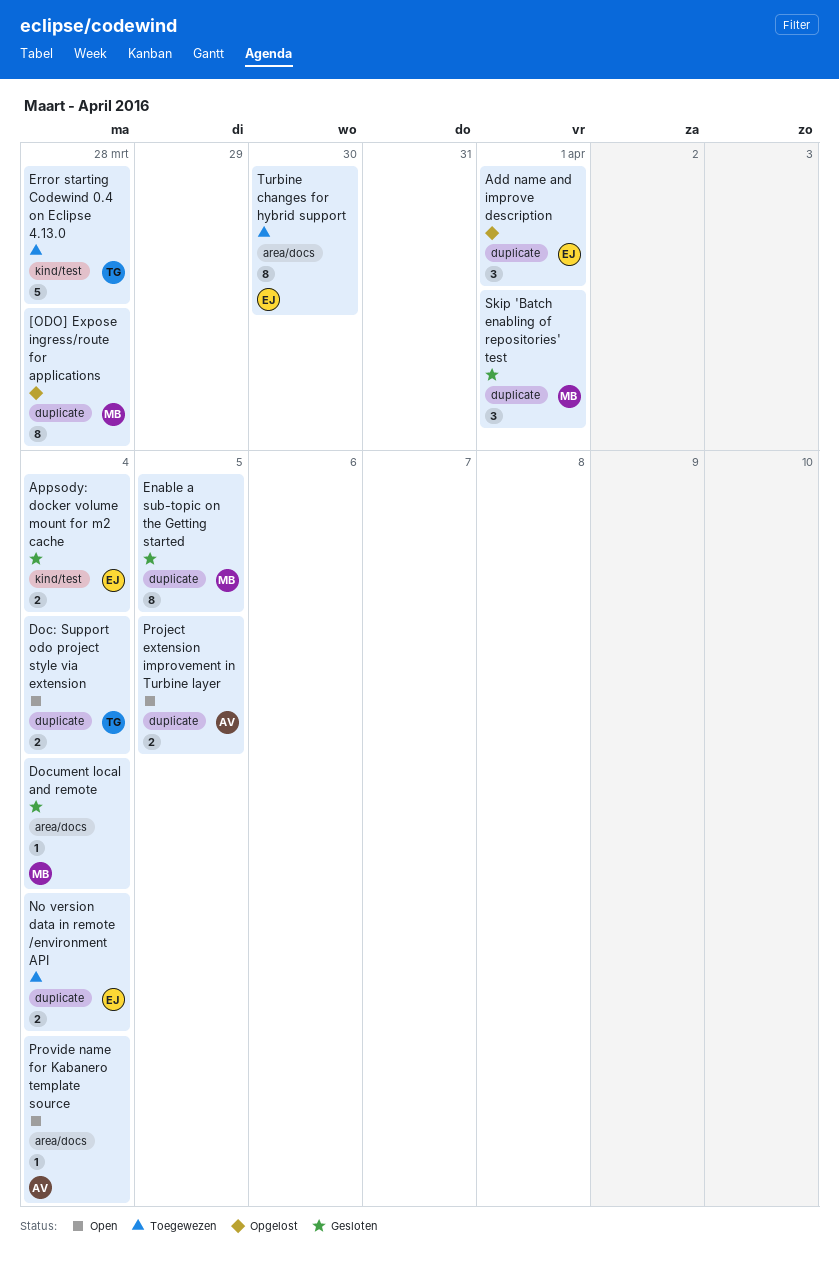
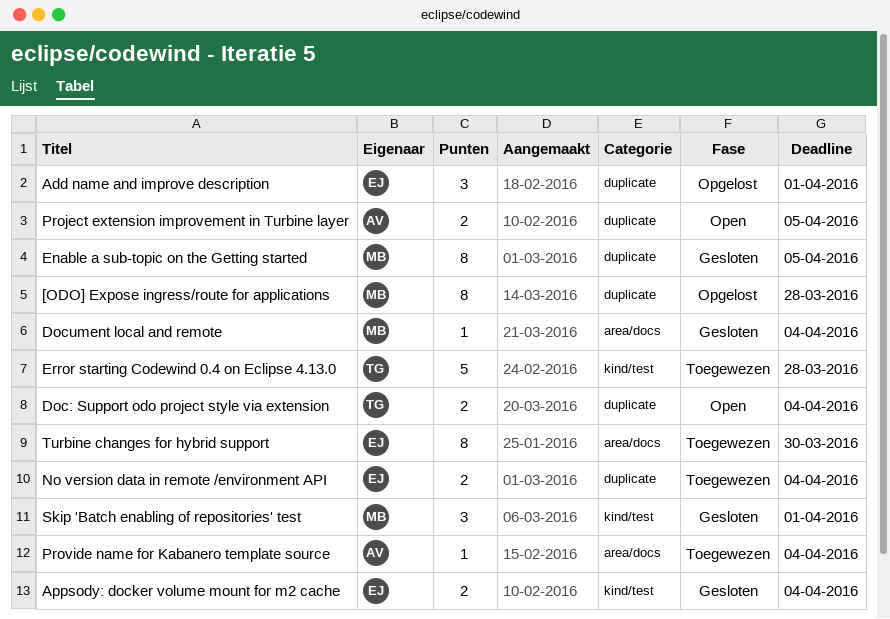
Provide name for Kabanero template source, status: Open -> Toegewezen
Skip 'Batch enabling of repositories' test, label: duplicate -> kind/test

